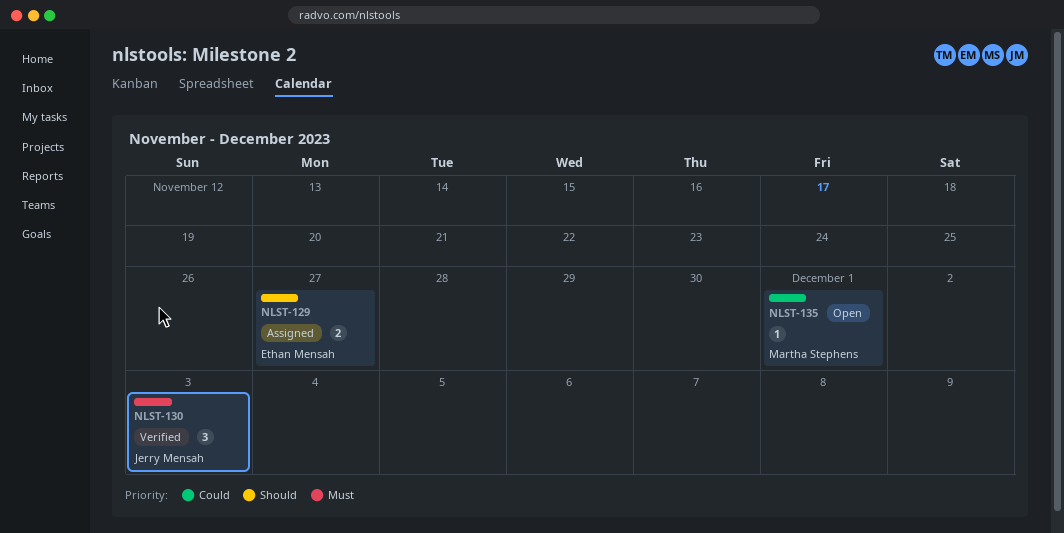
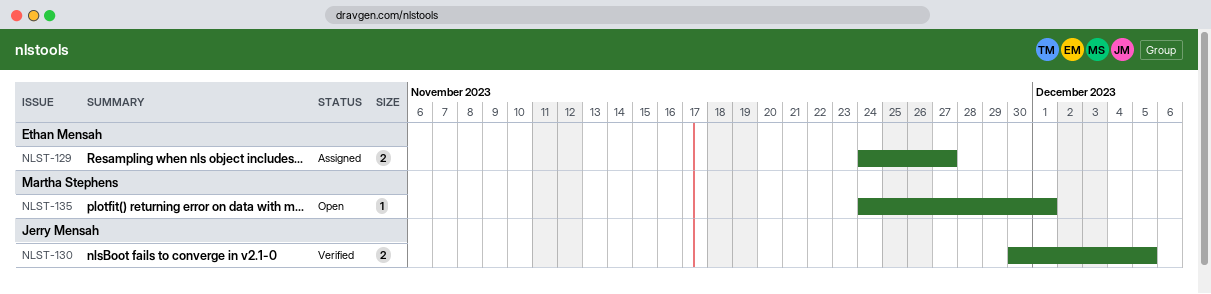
NLST-130, estimate: 3 -> 2
NLST-130, due: Dec 3 -> Dec 5

